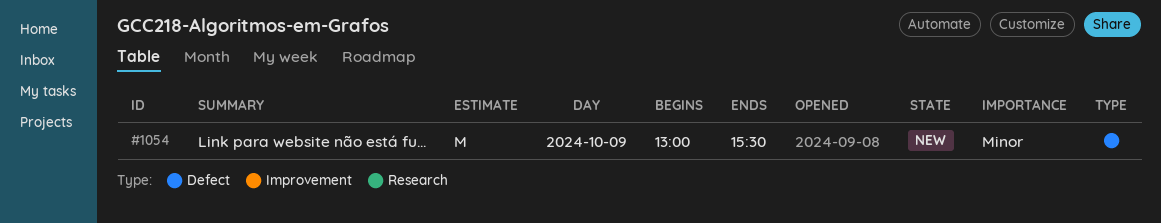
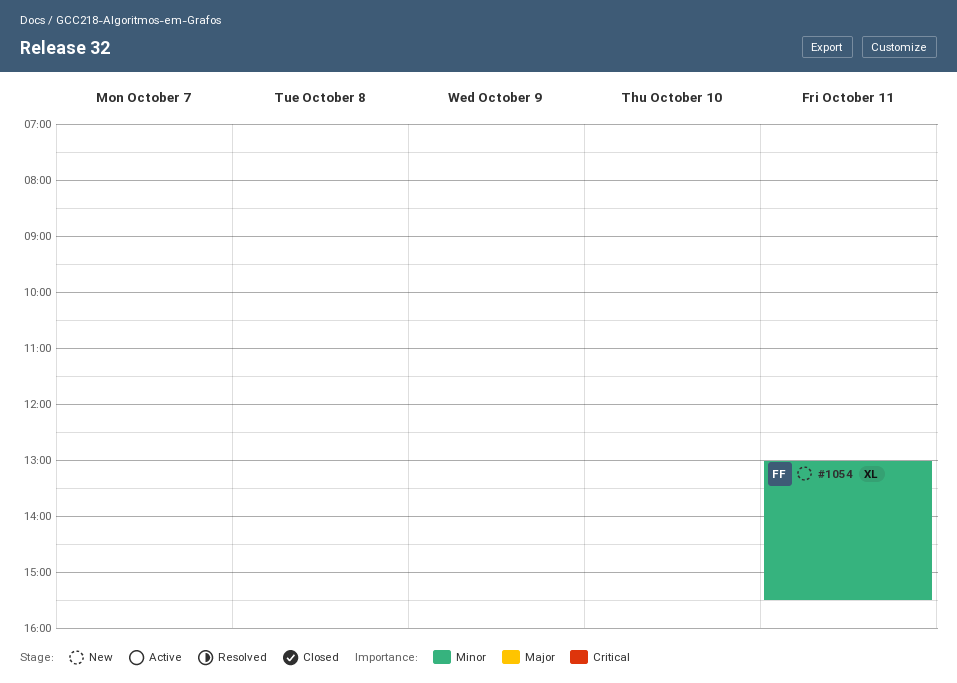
#1054, estimate: M -> XL
#1054, day: Oct 9 -> Oct 11

